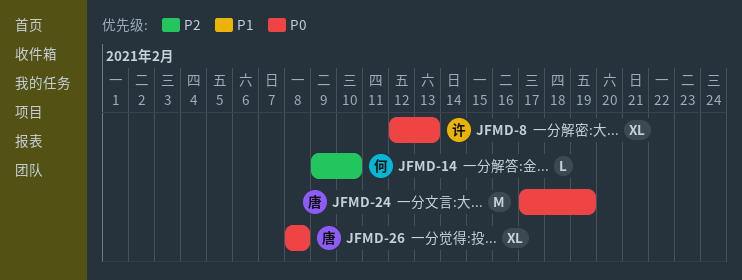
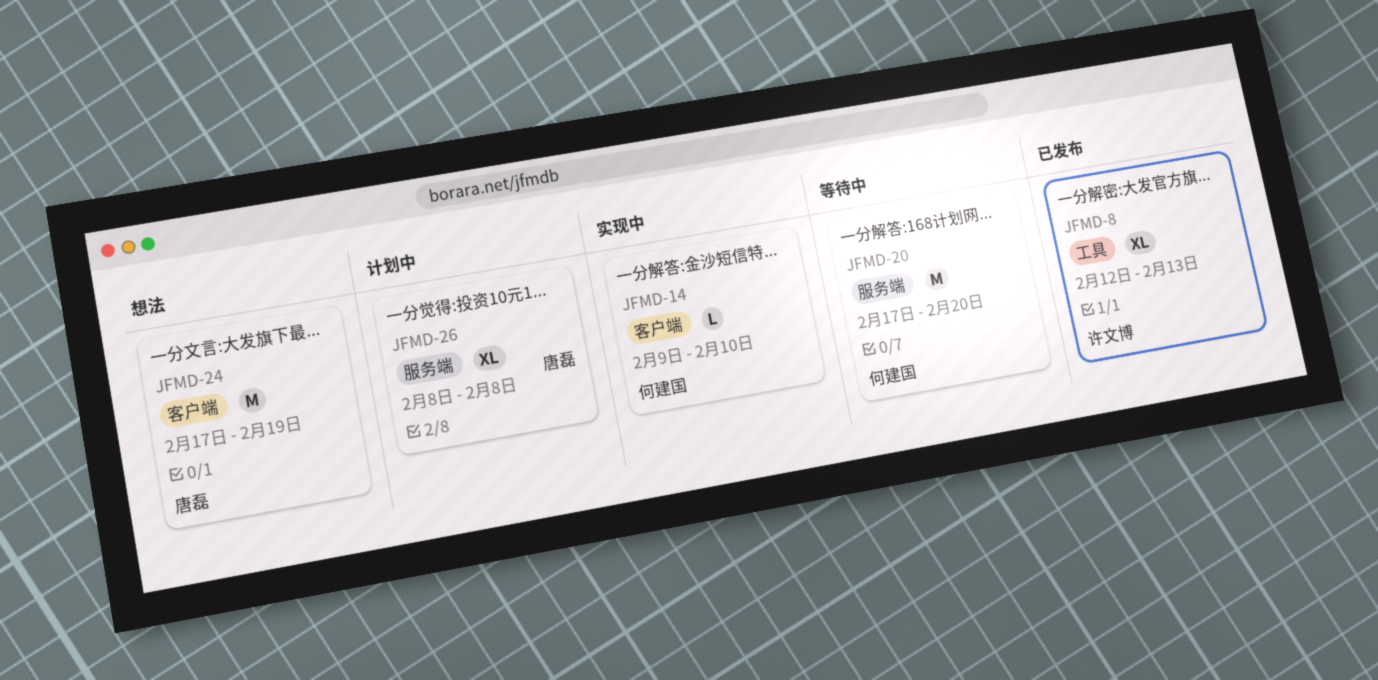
JFMD-20: none -> present

